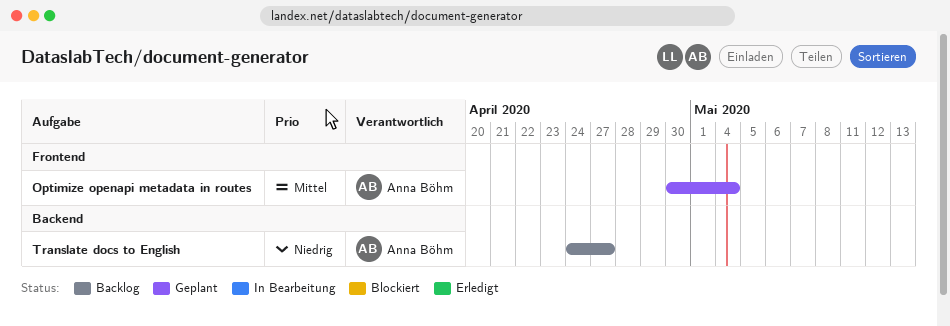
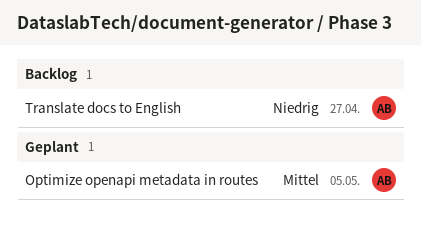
Optimize openapi metadata in routes, due: May 4 -> May 5

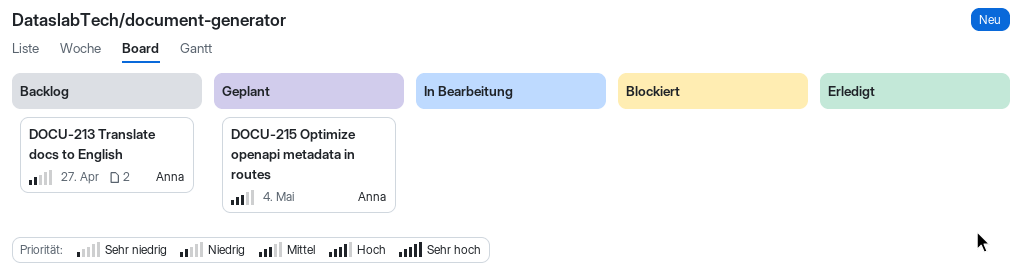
Optimize openapi metadata in routes, due: May 5 -> May 4

